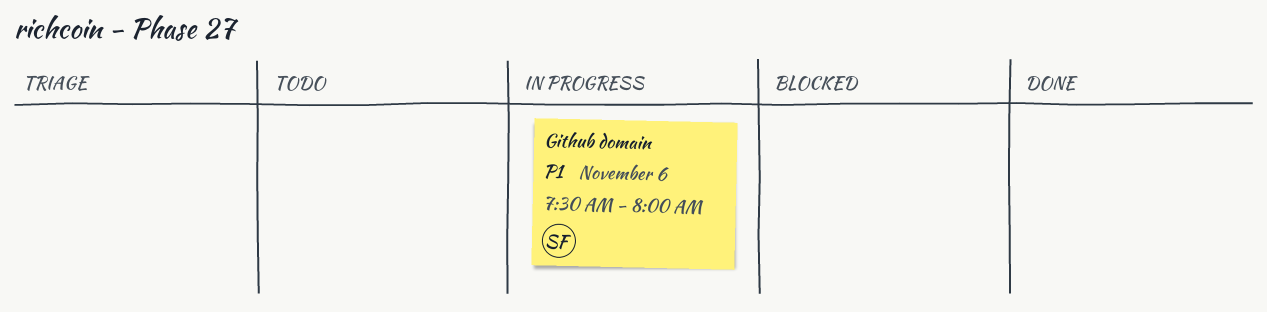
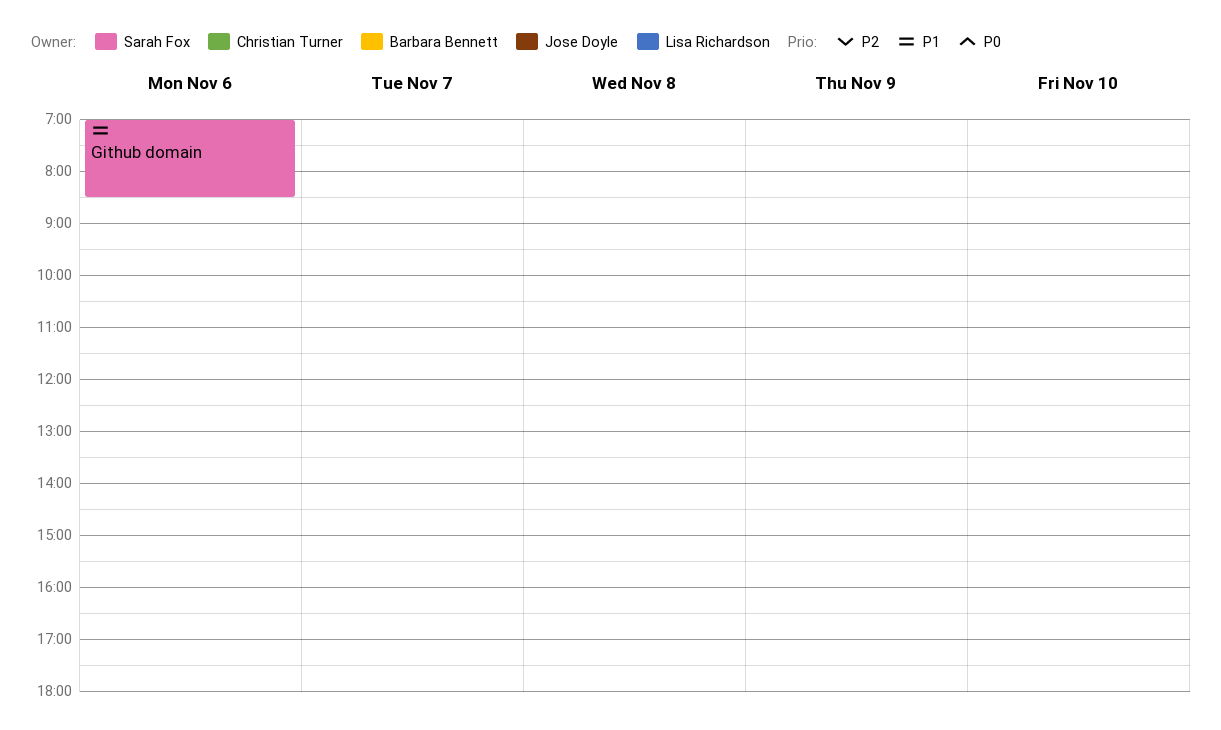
Github domain, begins: 07:30 -> 07:00
Github domain, ends: 08:00 -> 08:30

